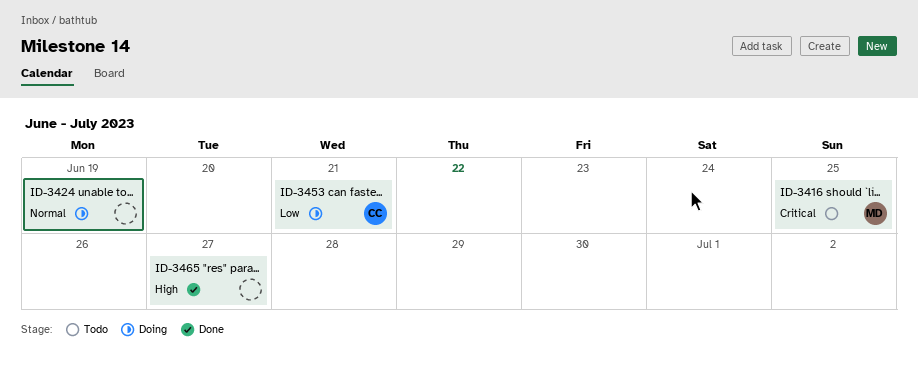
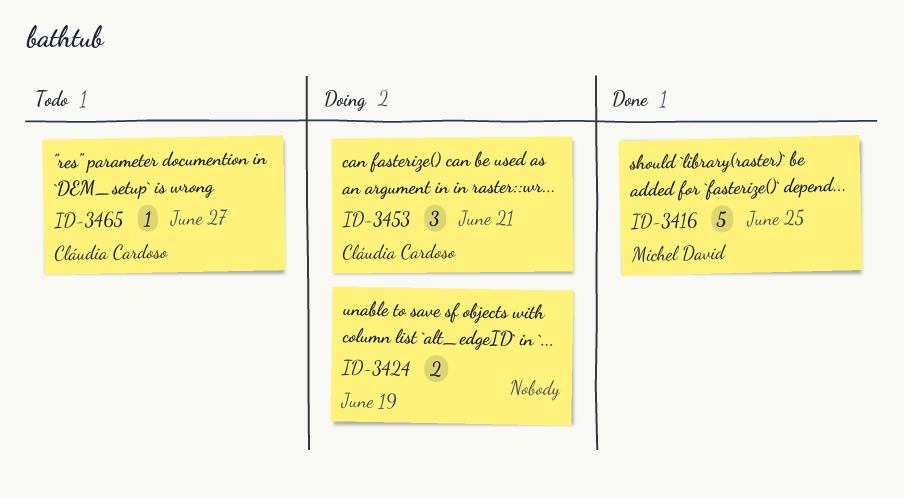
ID-3416, status: Todo -> Done
ID-3465, status: Done -> Todo
ID-3465, owner: none -> Cláudia Cardoso

